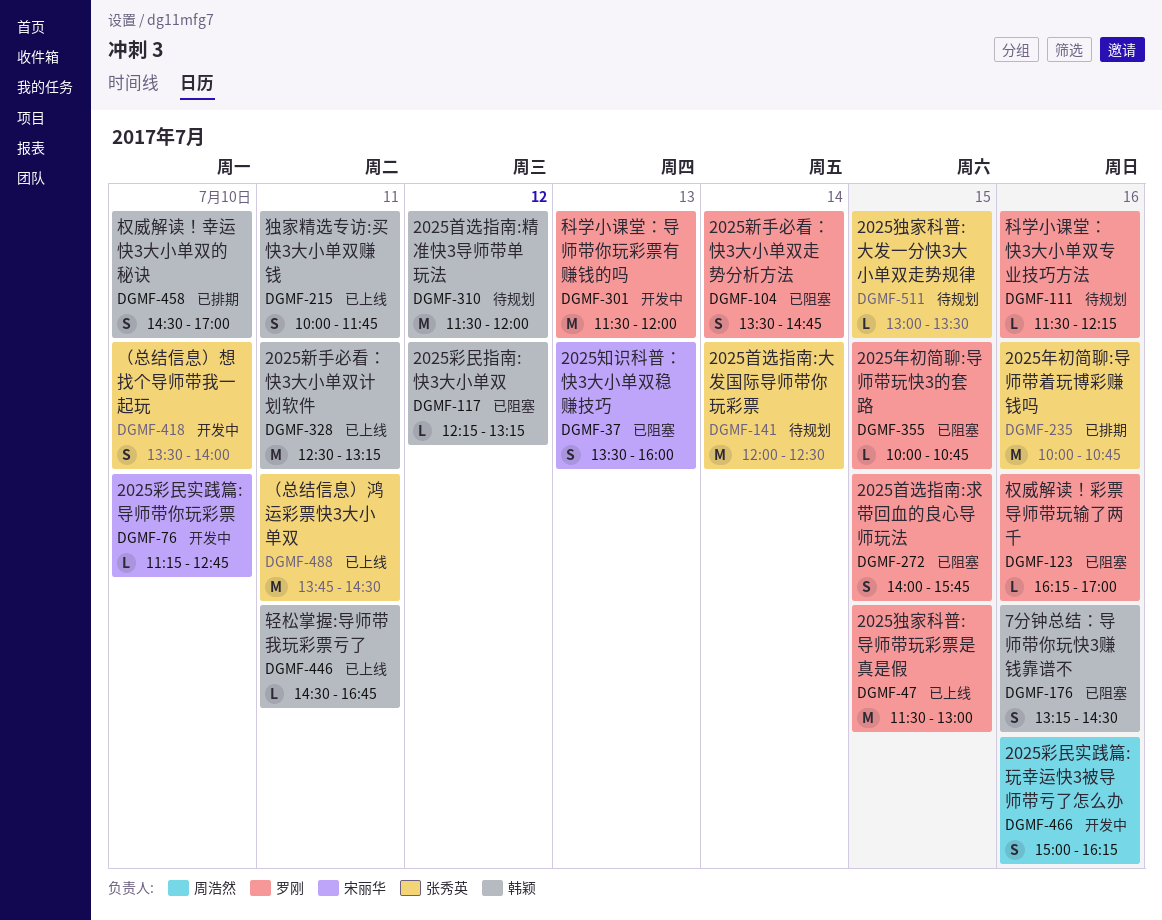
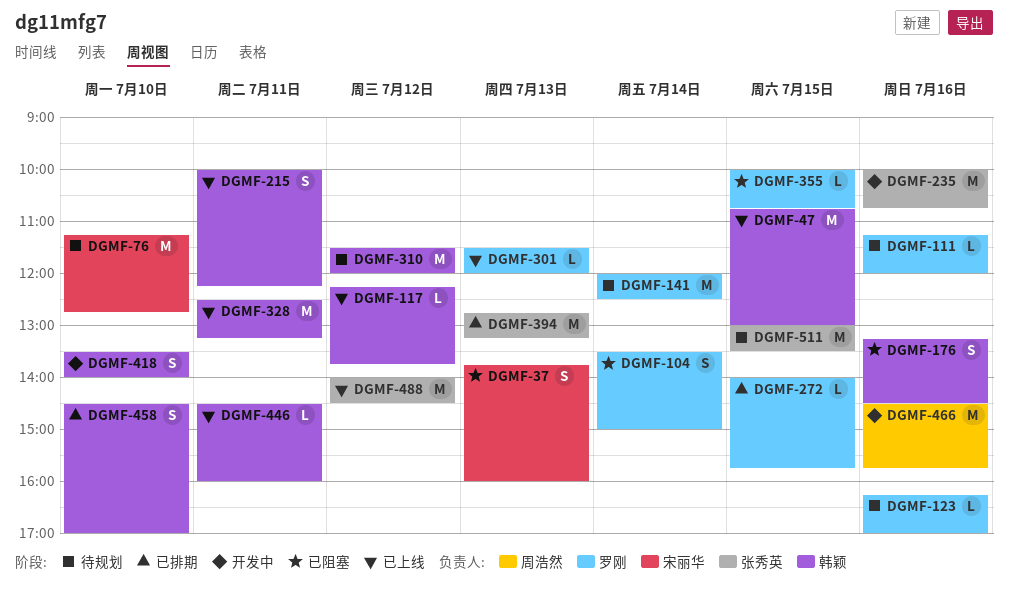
DGMF-37, begins: 13:30 -> 13:45
DGMF-47, owner: 罗刚 -> 韩颖
DGMF-47, begins: 11:30 -> 10:45
DGMF-76, status: 开发中 -> 待规划
DGMF-76, estimate: L -> M
DGMF-104, ends: 14:45 -> 15:00
DGMF-111, begins: 11:30 -> 11:15
DGMF-111, ends: 12:15 -> 12:00
DGMF-117, status: 已阻塞 -> 已上线
DGMF-117, ends: 13:15 -> 13:45
DGMF-123, status: 已阻塞 -> 待规划
DGMF-141, owner: 张秀英 -> 罗刚
DGMF-215, ends: 11:45 -> 12:15
DGMF-235, status: 已排期 -> 开发中
DGMF-272, status: 已阻塞 -> 已排期
DGMF-272, estimate: S -> L
DGMF-301, status: 开发中 -> 已上线
DGMF-301, estimate: M -> L
DGMF-394: none -> present
DGMF-418, owner: 张秀英 -> 韩颖
DGMF-446, ends: 16:45 -> 16:00
DGMF-466, estimate: S -> M
DGMF-466, begins: 15:00 -> 14:30
DGMF-466, ends: 16:15 -> 15:45
DGMF-488, day: Jul 11 -> Jul 12
DGMF-488, begins: 13:45 -> 14:00
DGMF-511, estimate: L -> M

